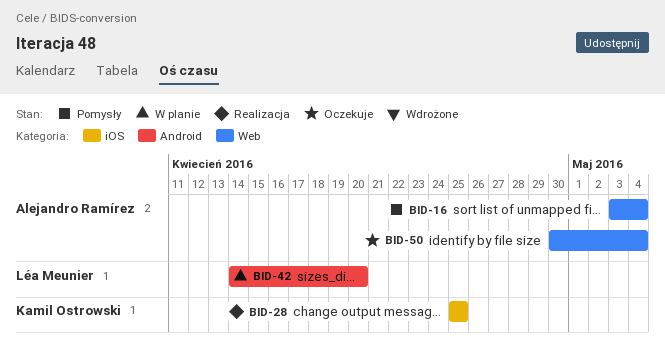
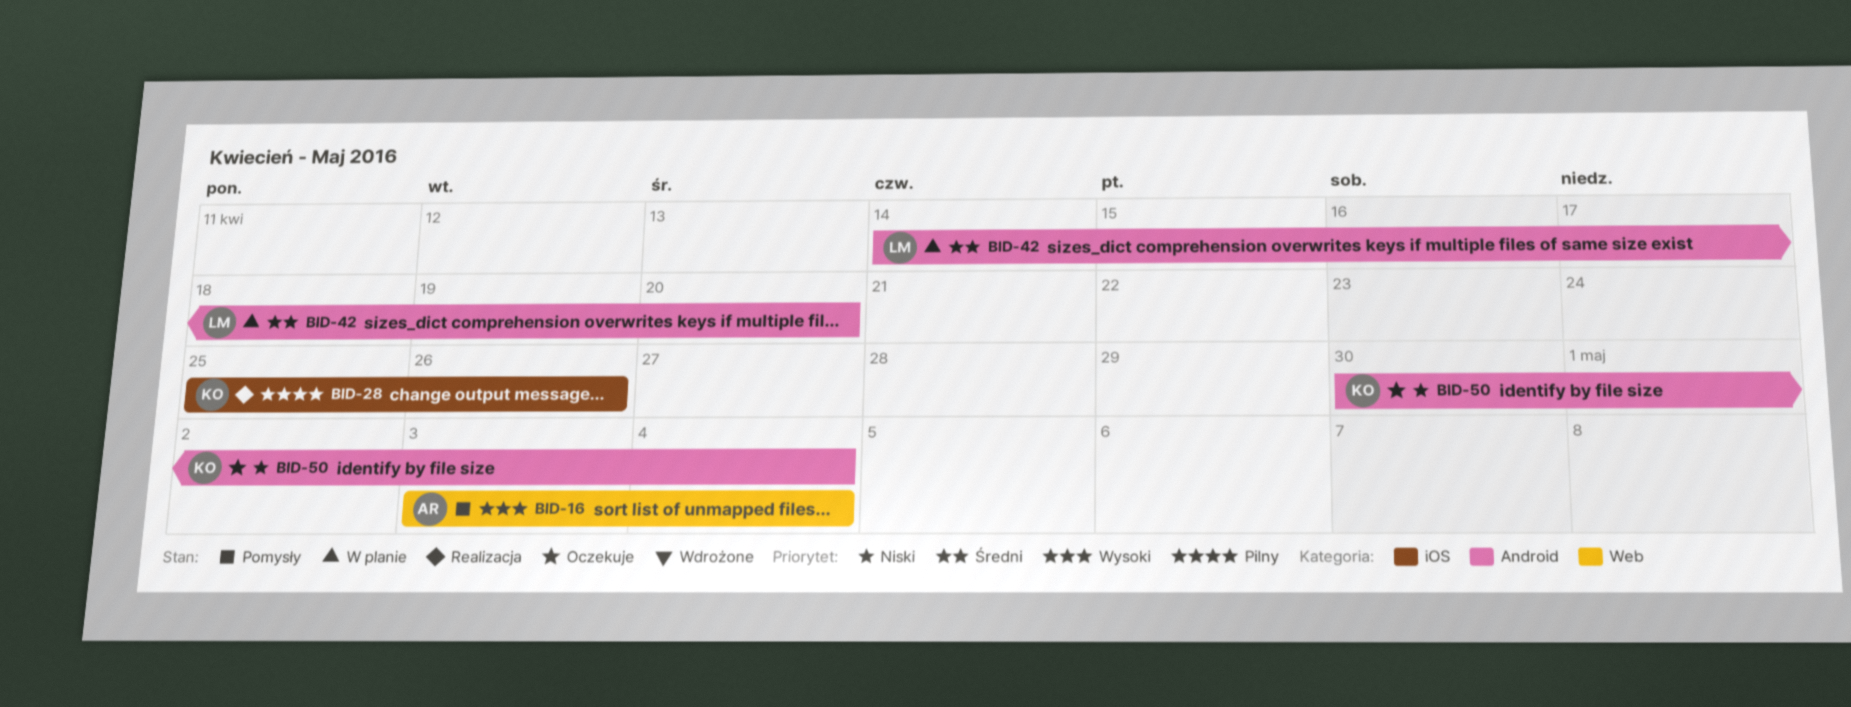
BID-28, due: Apr 25 -> Apr 26
BID-50, owner: Alejandro Ramírez -> Kamil Ostrowski
BID-50, label: Web -> Android

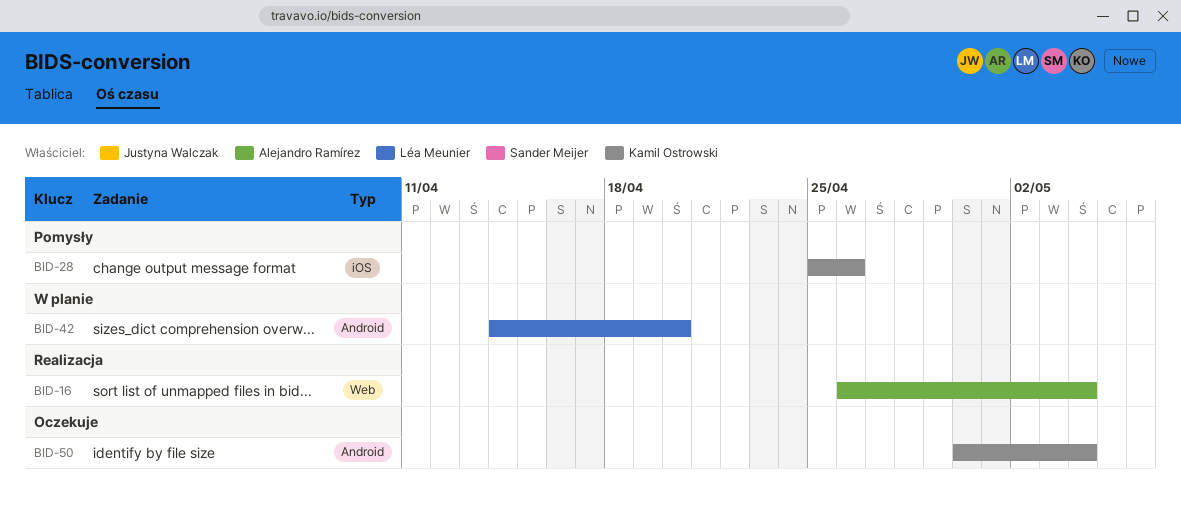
BID-16, status: Pomysły -> Realizacja
BID-16, start: May 3 -> Apr 26
BID-28, status: Realizacja -> Pomysły

